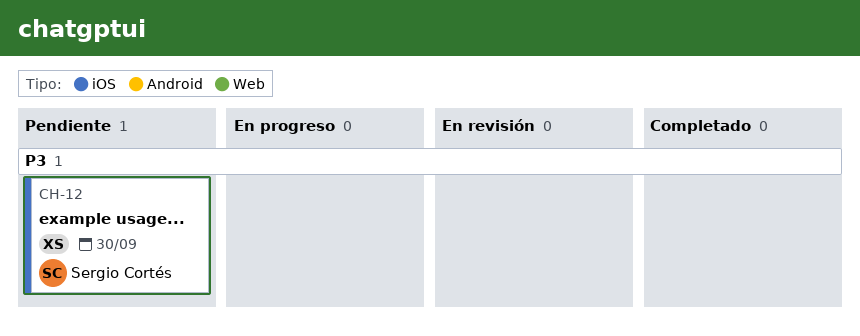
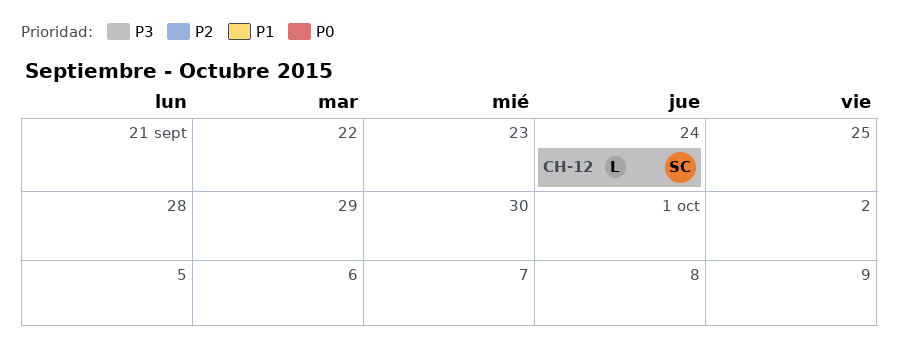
CH-12, estimate: XS -> L
CH-12, due: Sep 30 -> Sep 24

